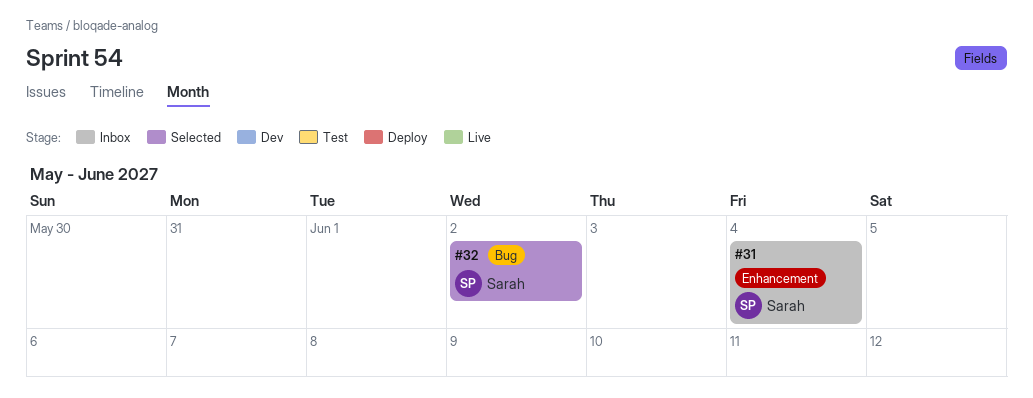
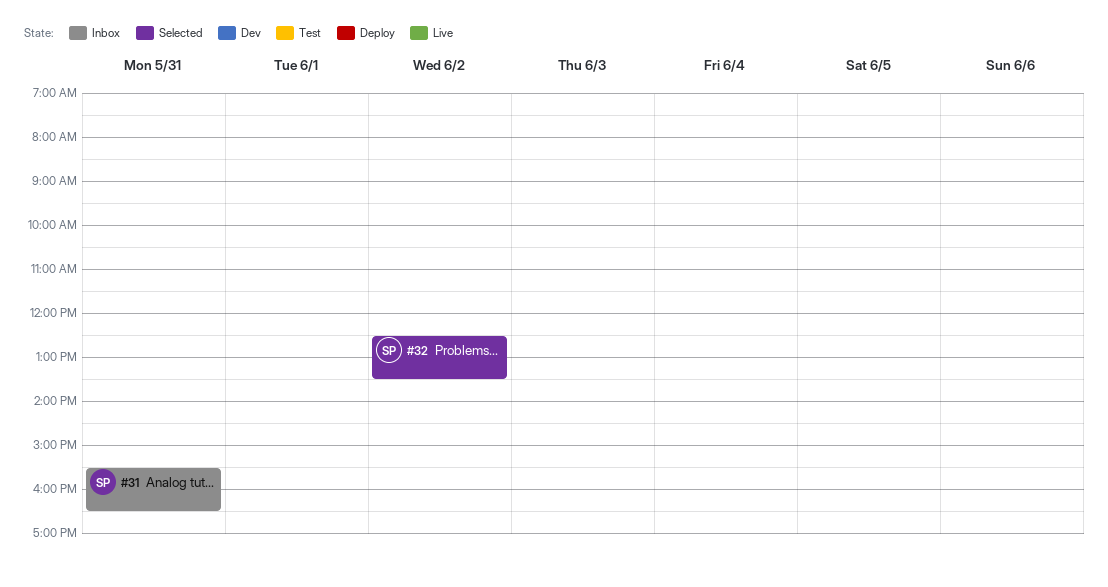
#31, day: Jun 4 -> May 31

